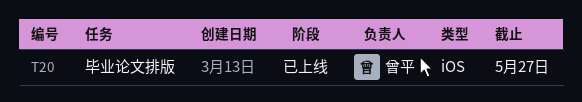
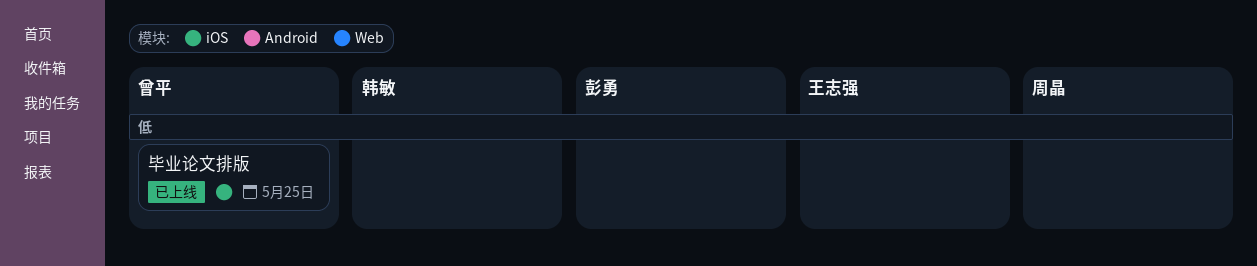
毕业论文排版, due: May 27 -> May 25

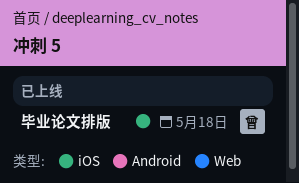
毕业论文排版, due: May 25 -> May 18

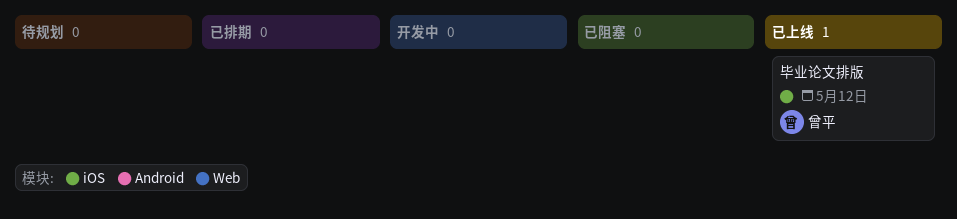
毕业论文排版, due: May 18 -> May 12

